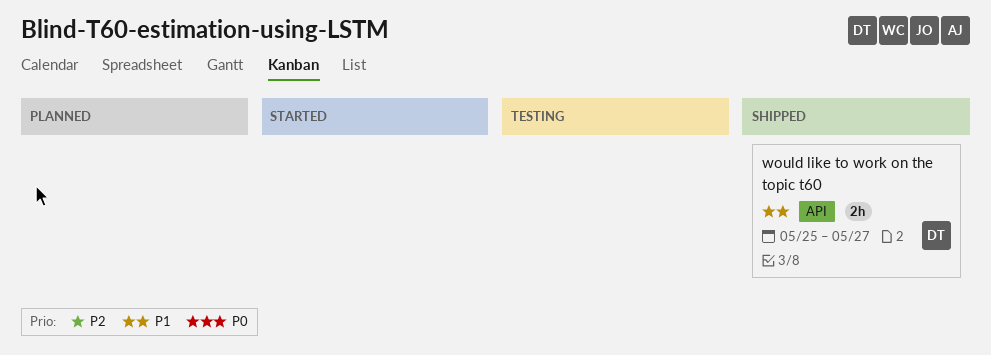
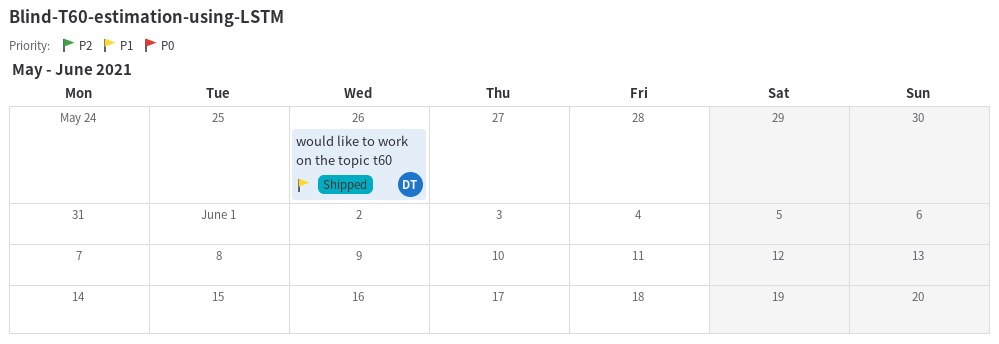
would like to work on the topic t60, due: May 27 -> May 26

